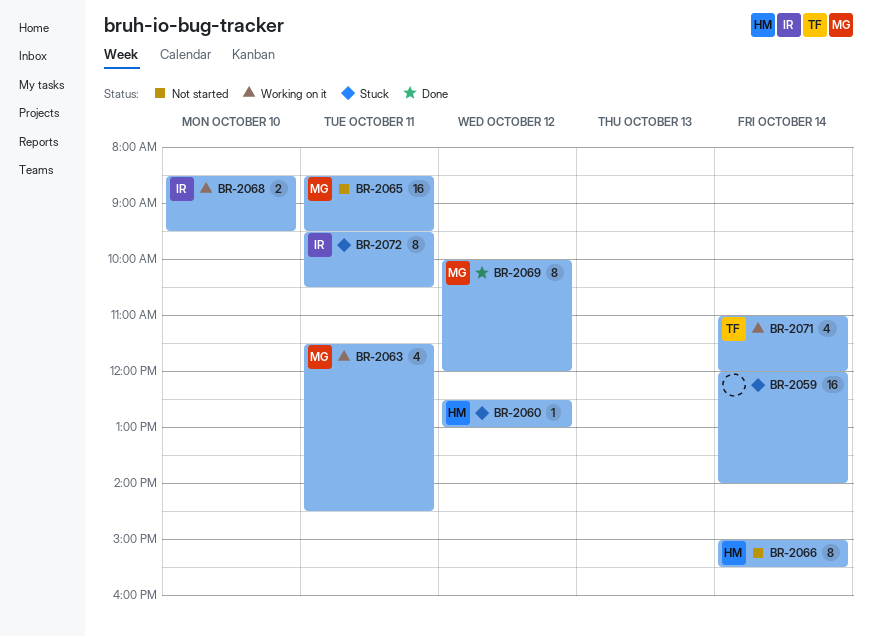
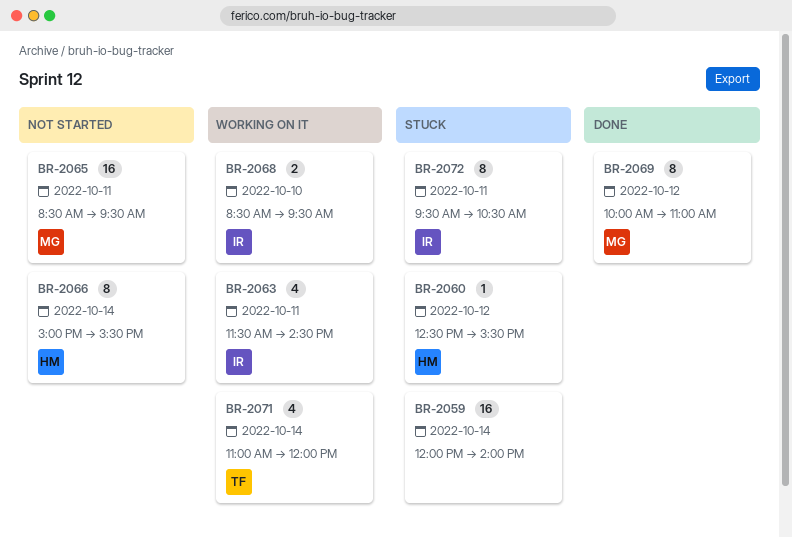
BR-2060, ends: 13:00 -> 15:30
BR-2063, owner: MG -> IR
BR-2069, ends: 12:00 -> 11:00

